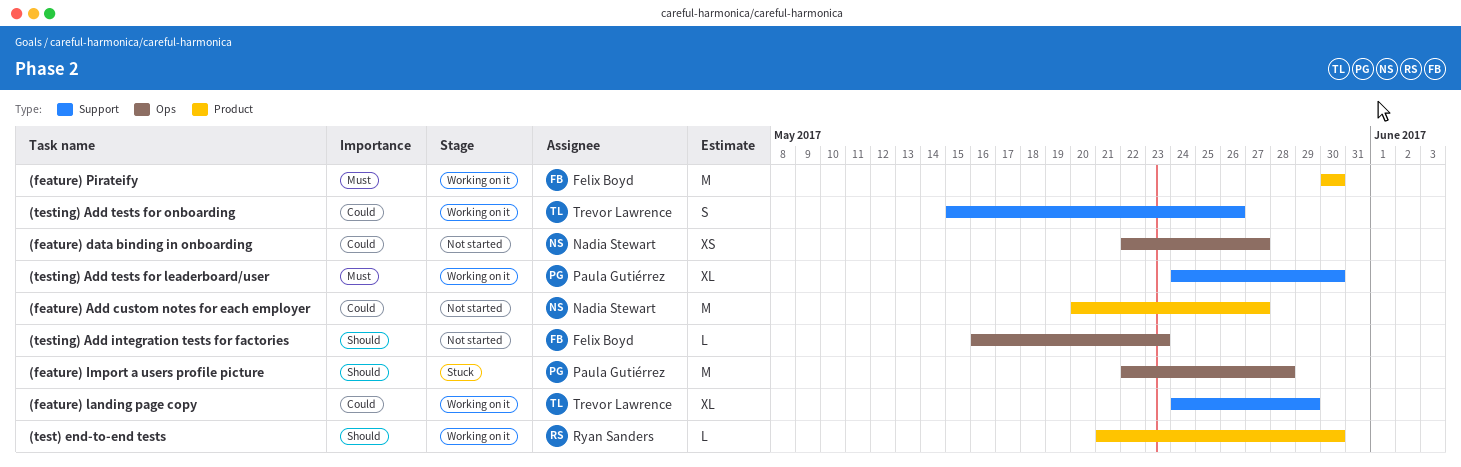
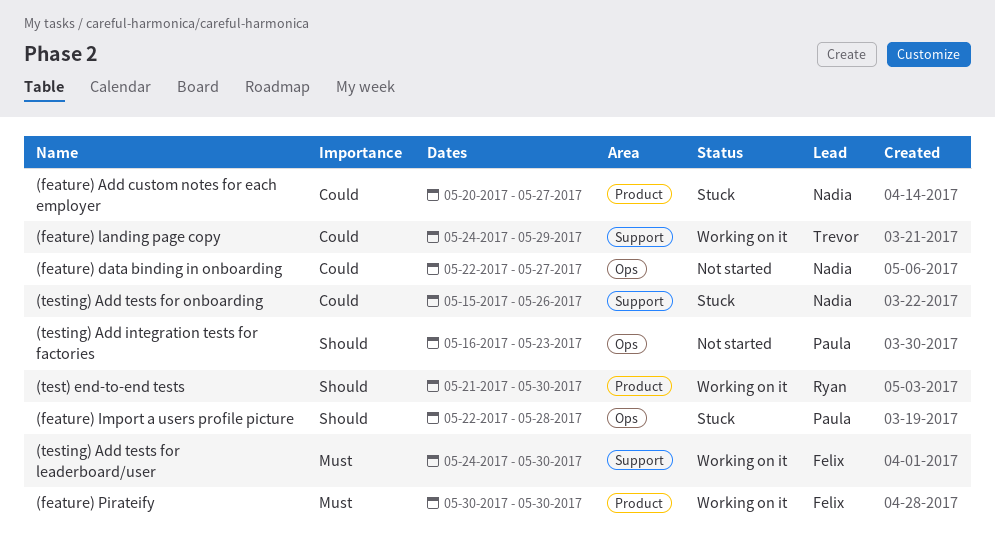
(feature) Add custom notes for each employer, status: Not started -> Stuck
(testing) Add integration tests for factories, owner: Felix Boyd -> Paula Gutiérrez
(testing) Add tests for leaderboard/user, owner: Paula Gutiérrez -> Felix Boyd
(testing) Add tests for onboarding, status: Working on it -> Stuck
(testing) Add tests for onboarding, owner: Trevor Lawrence -> Nadia Stewart

